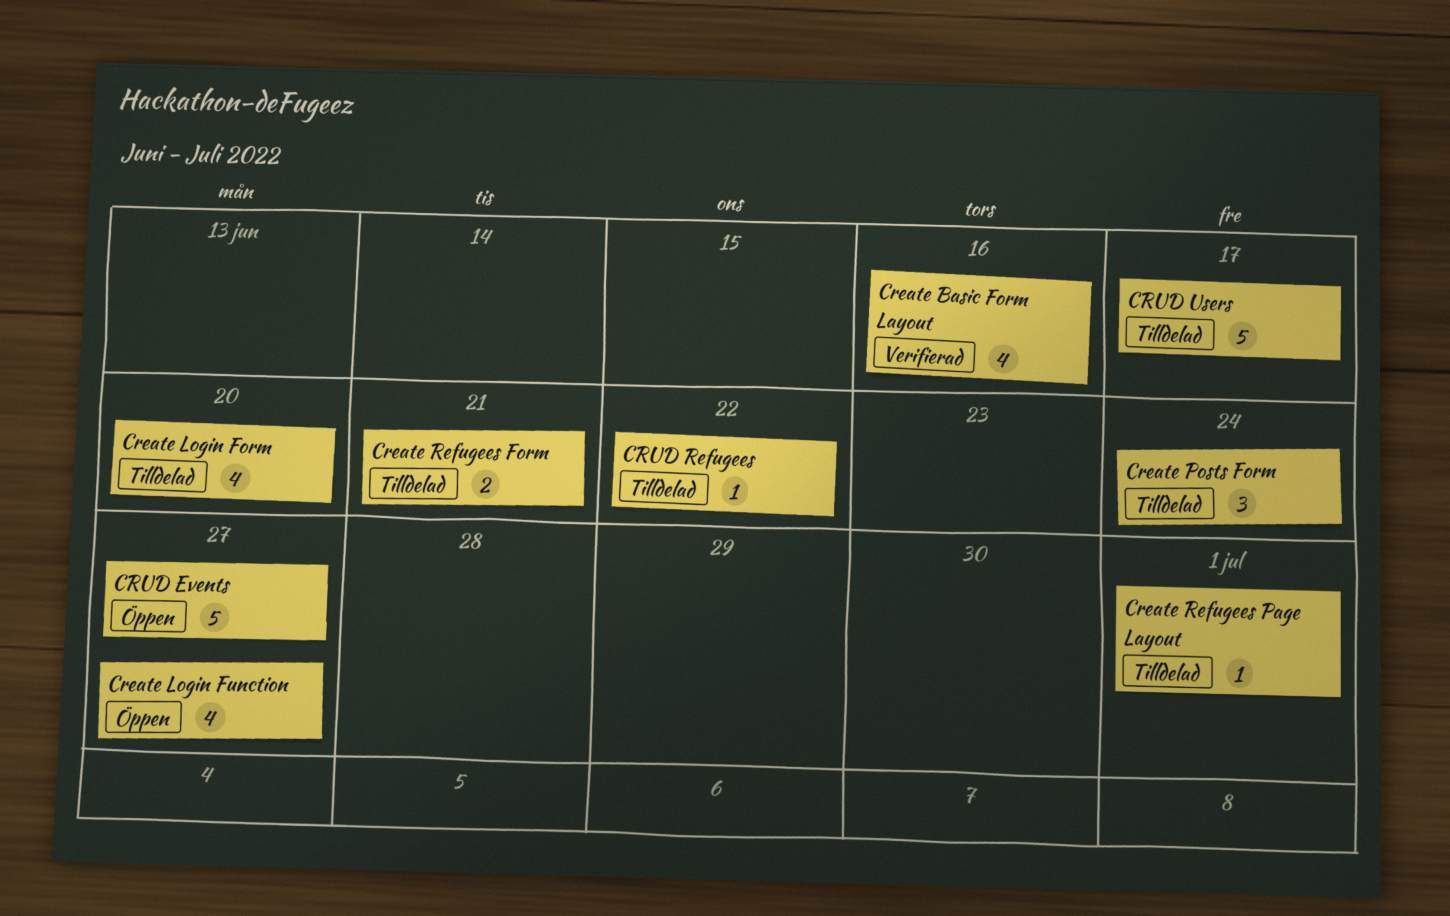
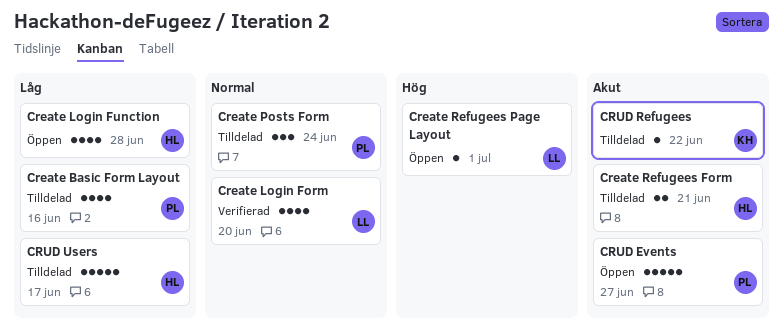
Create Basic Form Layout, status: Verifierad -> Tilldelad
Create Login Form, status: Tilldelad -> Verifierad
Create Login Function, due: Jun 27 -> Jun 28
Create Refugees Page Layout, status: Tilldelad -> Öppen

